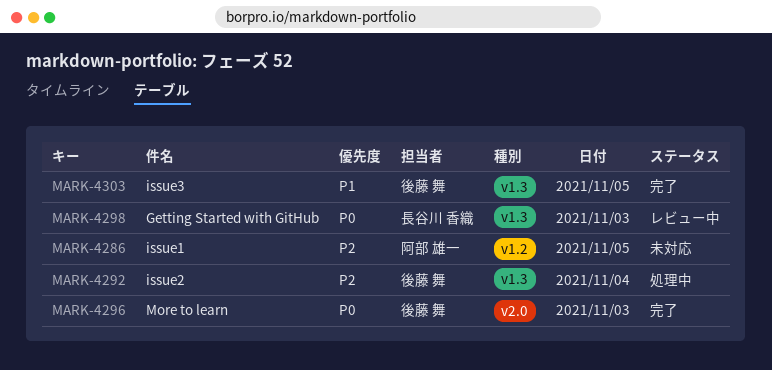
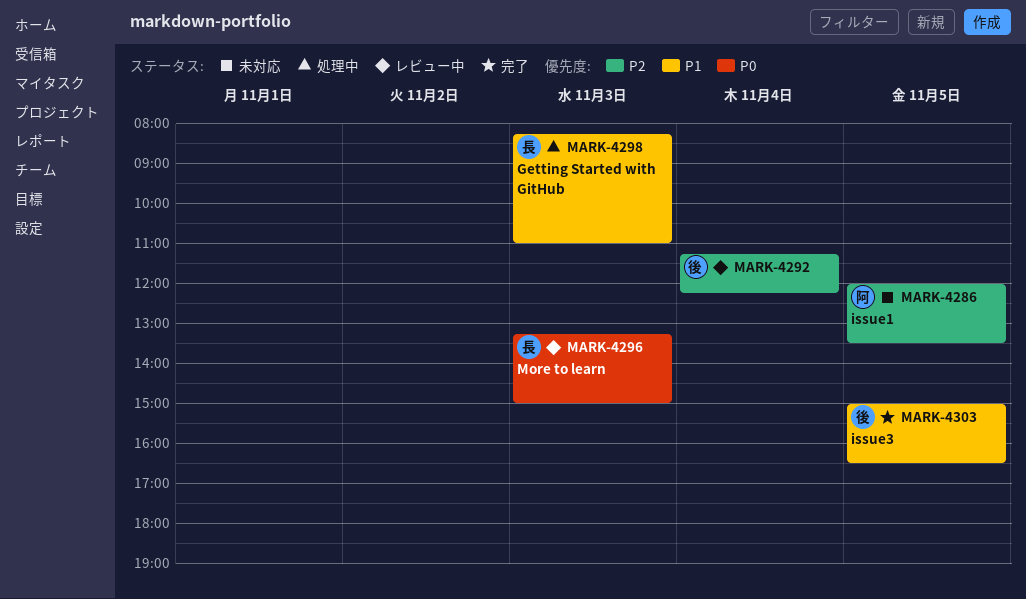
MARK-4292, status: 処理中 -> レビュー中
MARK-4296, status: 完了 -> レビュー中
MARK-4296, owner: 後藤 舞 -> 長谷川 香織
MARK-4298, status: レビュー中 -> 処理中
MARK-4298, priority: P0 -> P1

